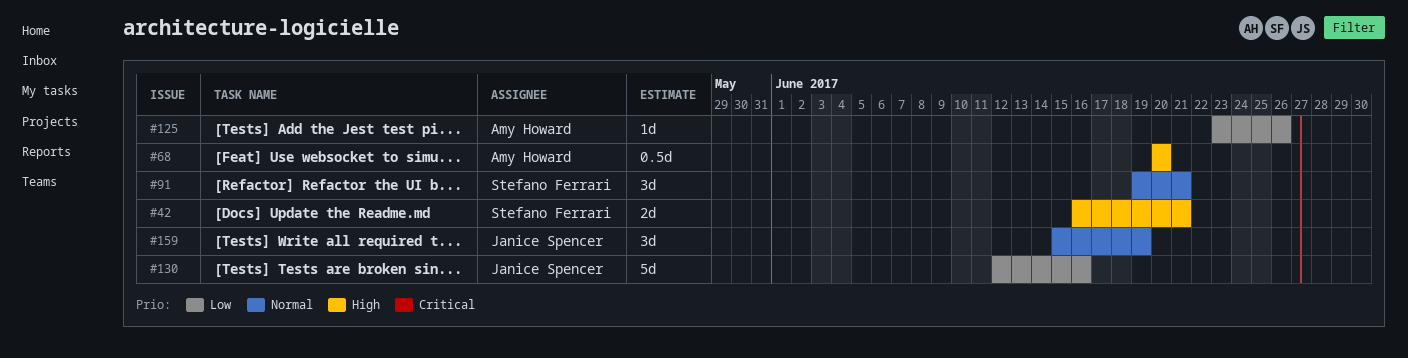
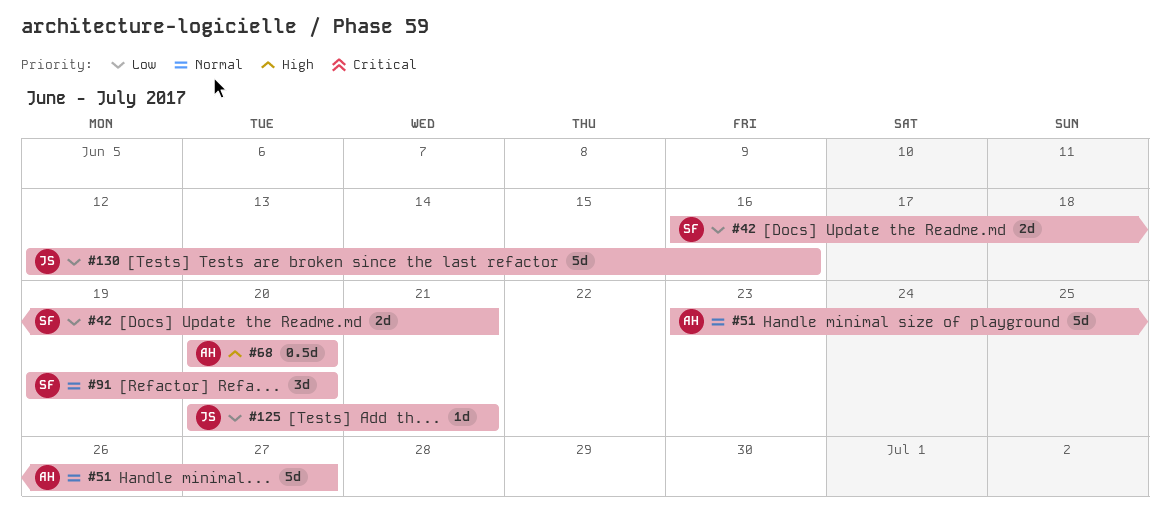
#42, priority: High -> Low
#51: none -> present
#91, due: Jun 21 -> Jun 20
#125, owner: Amy Howard -> Janice Spencer
#125, start: Jun 23 -> Jun 20
#125, due: Jun 26 -> Jun 21
#159: present -> none

